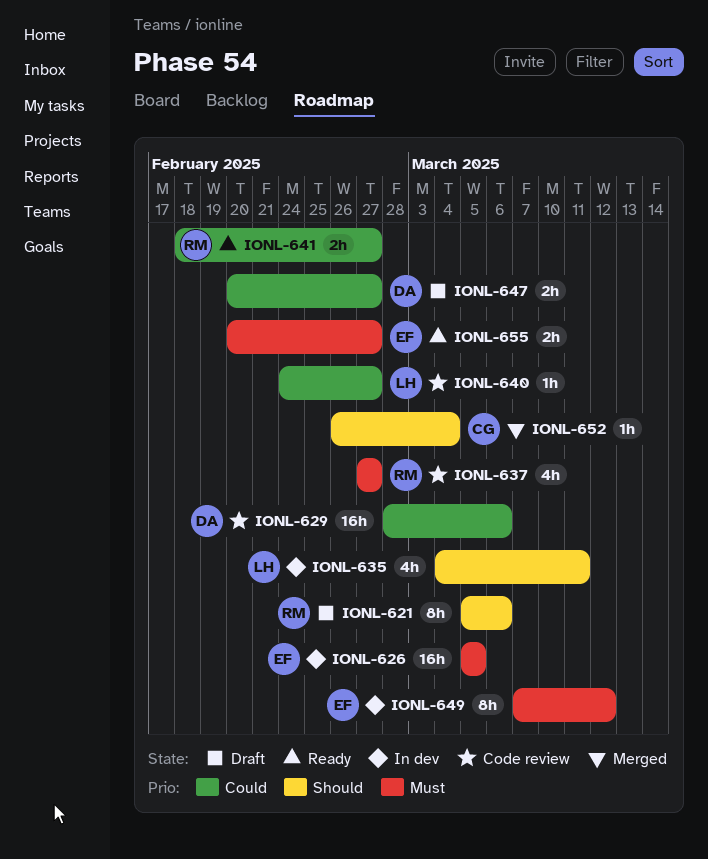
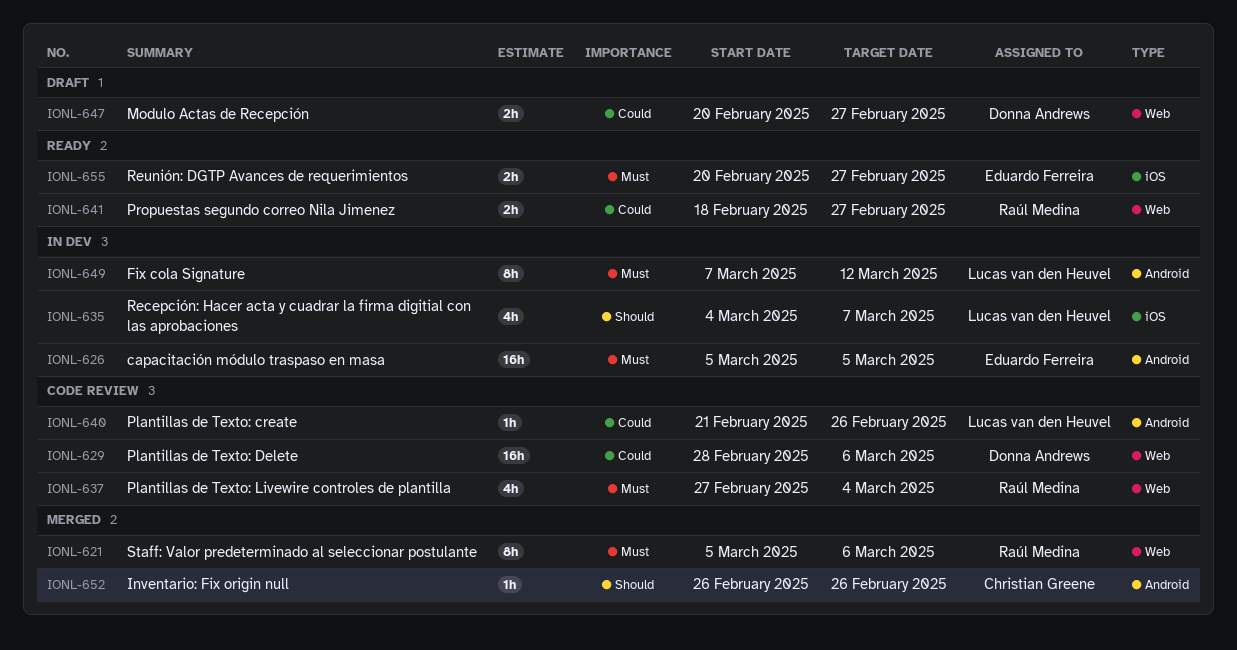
IONL-621, status: Draft -> Merged
IONL-621, priority: Should -> Must
IONL-635, due: Mar 11 -> Mar 7
IONL-637, due: Feb 27 -> Mar 4
IONL-640, start: Feb 24 -> Feb 21
IONL-640, due: Feb 27 -> Feb 26
IONL-649, owner: Eduardo Ferreira -> Lucas van den Heuvel
IONL-652, due: Mar 4 -> Feb 26

